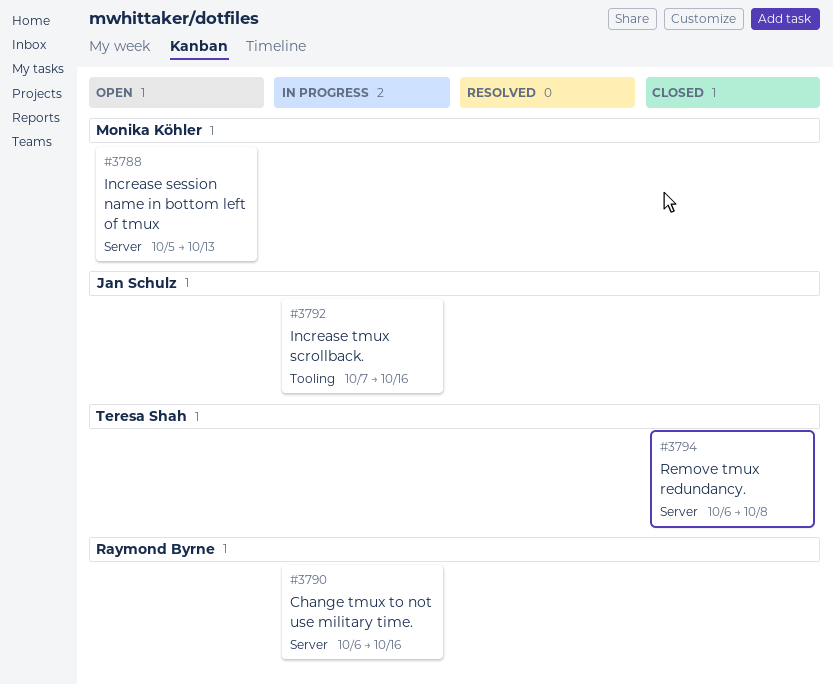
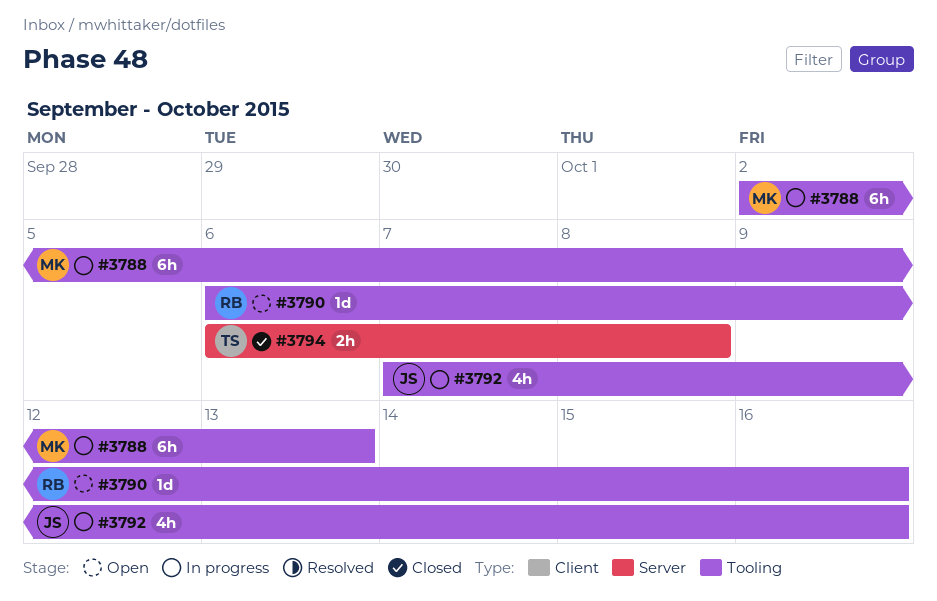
#3788, status: Open -> In progress
#3788, label: Server -> Tooling
#3788, start: Oct 5 -> Oct 2
#3790, status: In progress -> Open
#3790, label: Server -> Tooling

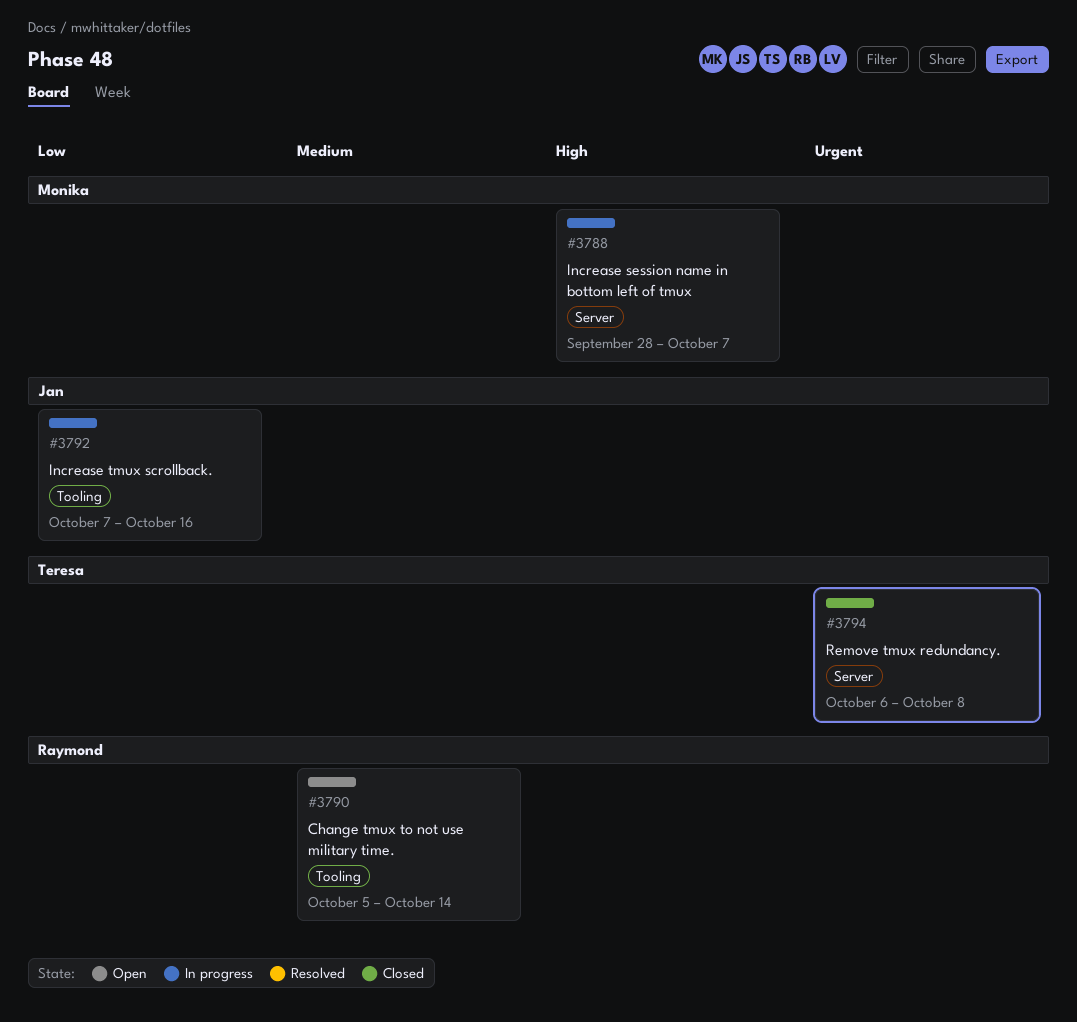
#3788, label: Tooling -> Server
#3788, start: Oct 2 -> Sep 28
#3788, due: Oct 13 -> Oct 7
#3790, start: Oct 6 -> Oct 5
#3790, due: Oct 16 -> Oct 14

